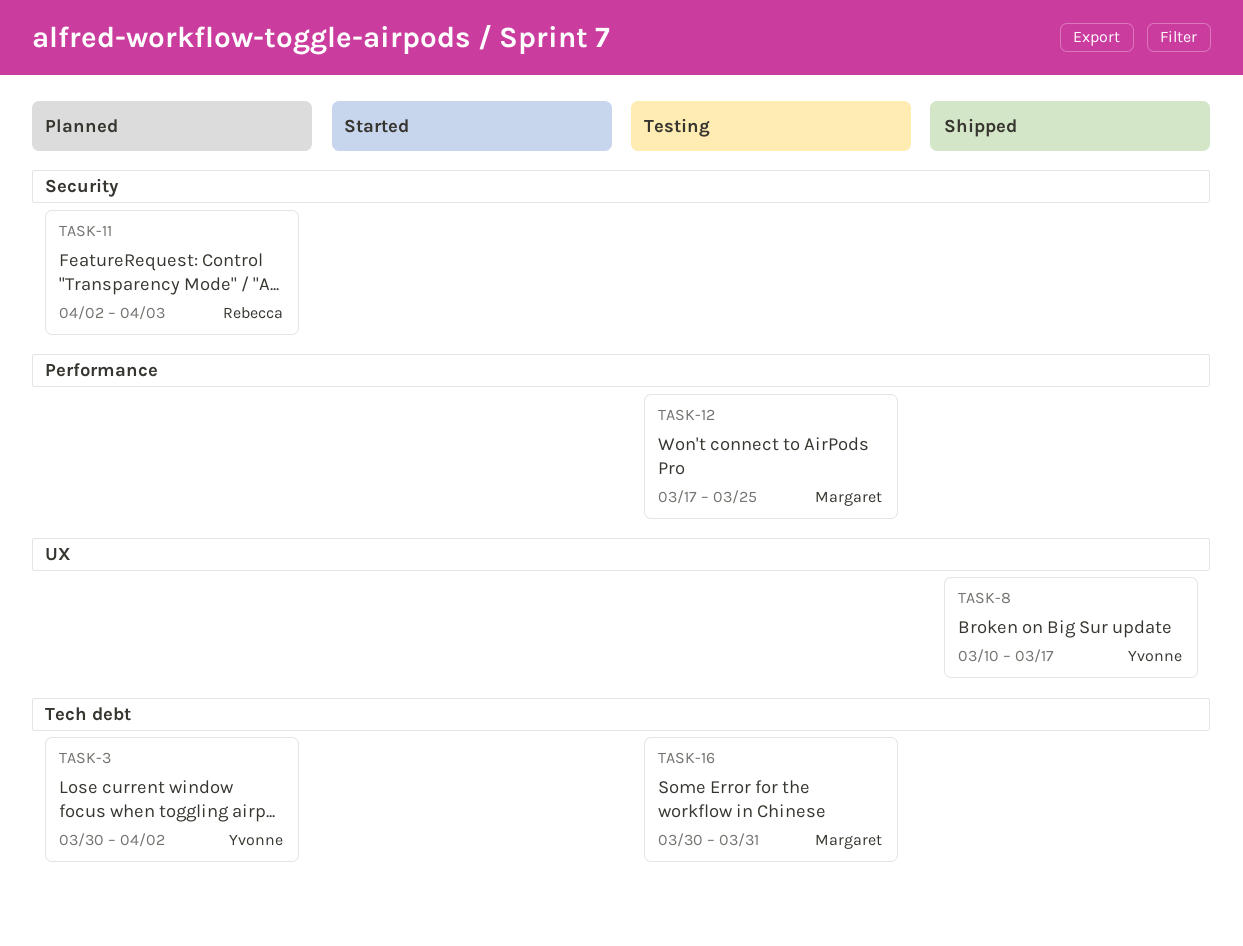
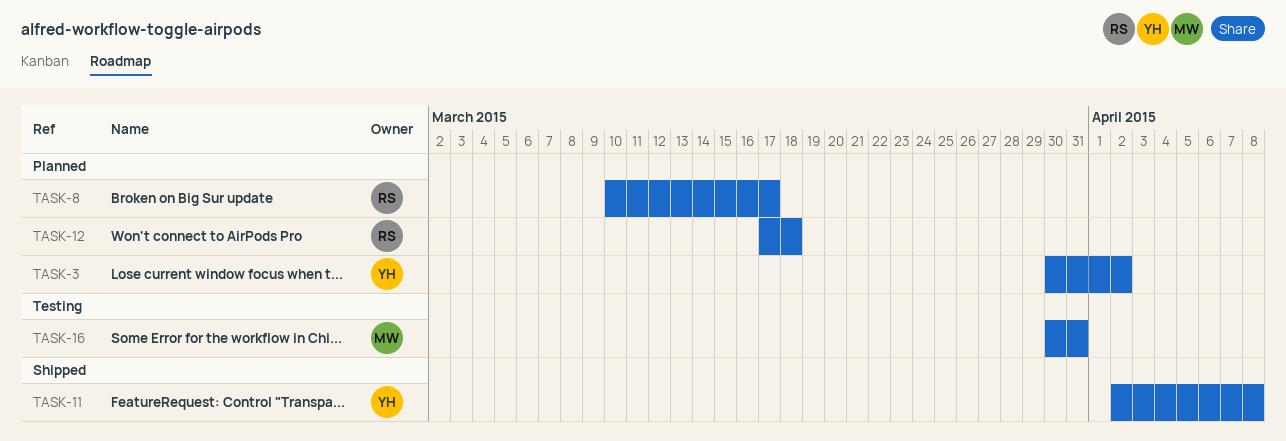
TASK-8, status: Shipped -> Planned
TASK-8, owner: Yvonne -> Rebecca
TASK-11, status: Planned -> Shipped
TASK-11, owner: Rebecca -> Yvonne
TASK-11, due: Apr 3 -> Apr 8
TASK-12, status: Testing -> Planned
TASK-12, owner: Margaret -> Rebecca
TASK-12, due: Mar 25 -> Mar 18

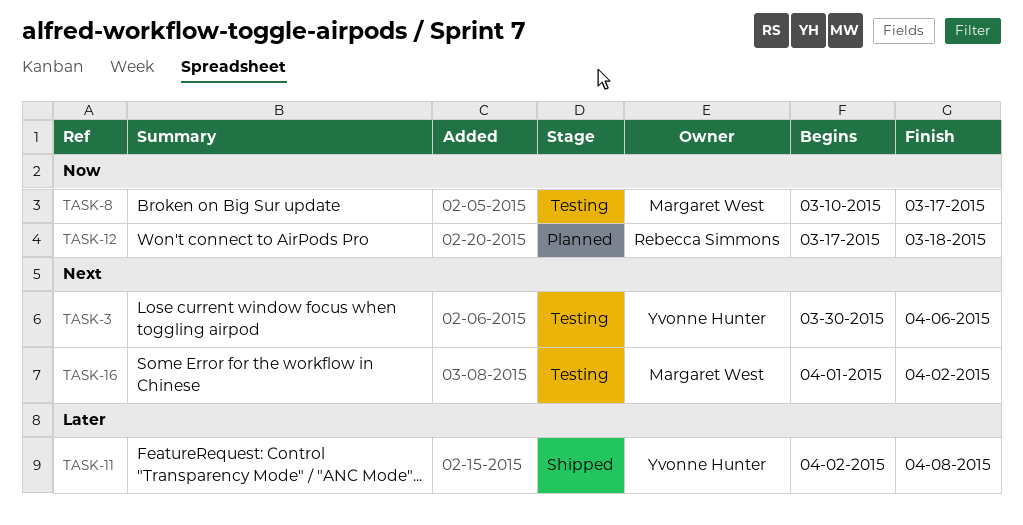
TASK-3, status: Planned -> Testing
TASK-3, due: Apr 2 -> Apr 6
TASK-8, status: Planned -> Testing
TASK-8, owner: Rebecca Simmons -> Margaret West
TASK-16, start: Mar 30 -> Apr 1
TASK-16, due: Mar 31 -> Apr 2

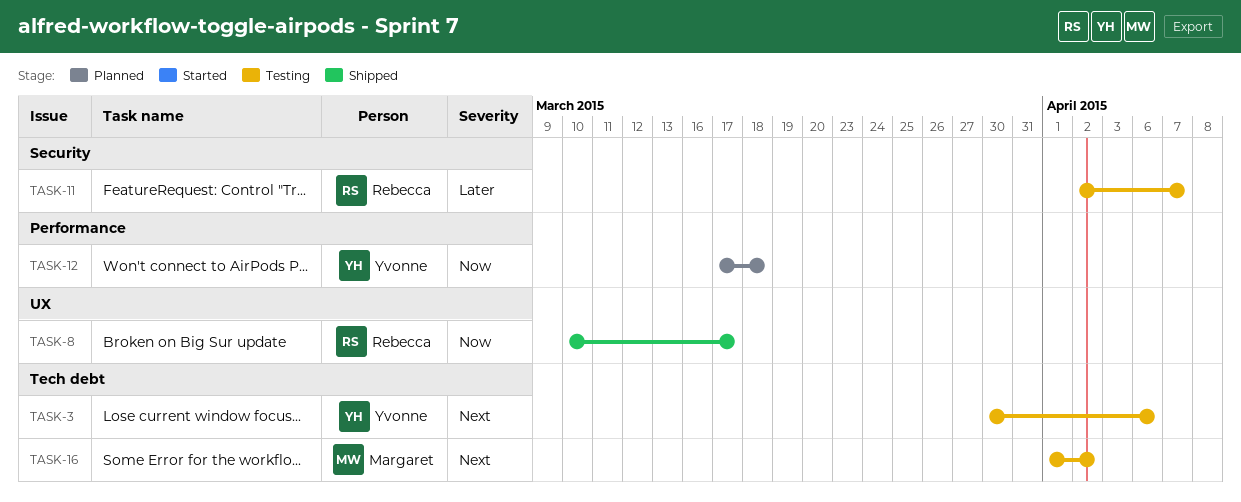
TASK-8, status: Testing -> Shipped
TASK-8, owner: Margaret West -> Rebecca Simmons
TASK-11, status: Shipped -> Testing
TASK-11, owner: Yvonne Hunter -> Rebecca Simmons
TASK-11, due: Apr 8 -> Apr 7
TASK-12, owner: Rebecca Simmons -> Yvonne Hunter

